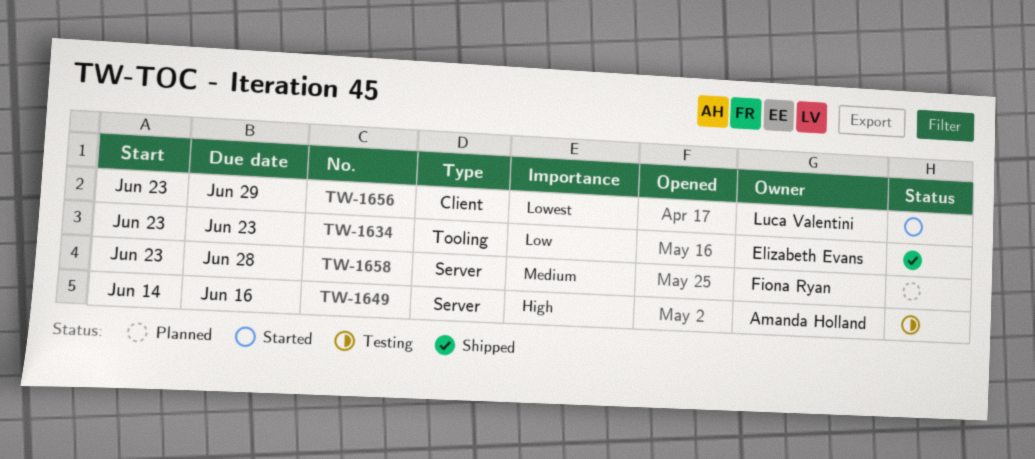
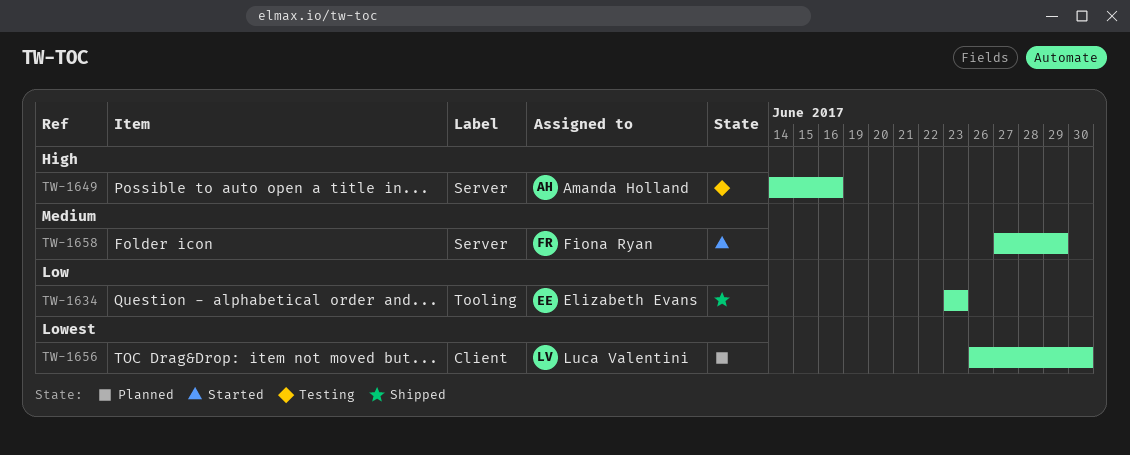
TW-1656, status: Started -> Planned
TW-1656, start: Jun 23 -> Jun 26
TW-1656, due: Jun 29 -> Jun 30
TW-1658, status: Planned -> Started
TW-1658, start: Jun 23 -> Jun 27
TW-1658, due: Jun 28 -> Jun 29

